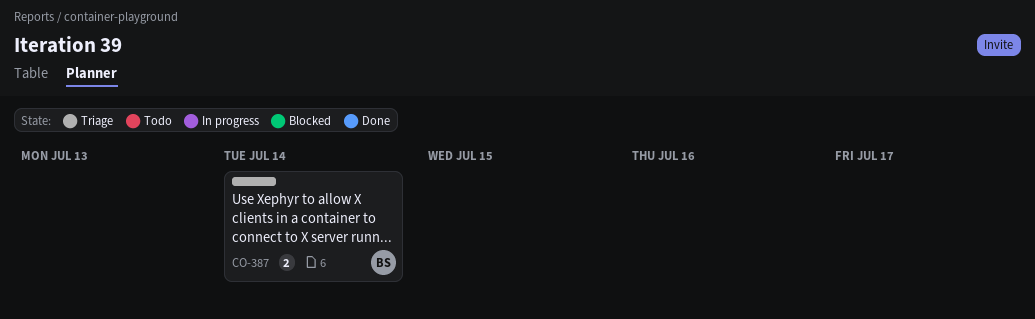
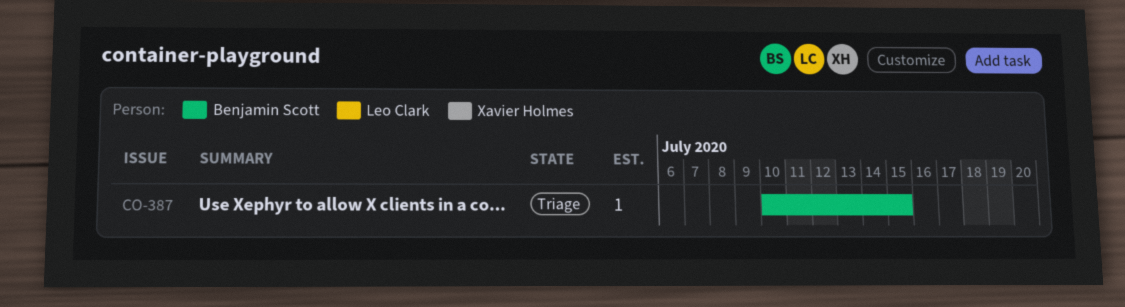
CO-387, estimate: 2 -> 1
CO-387, due: Jul 14 -> Jul 15

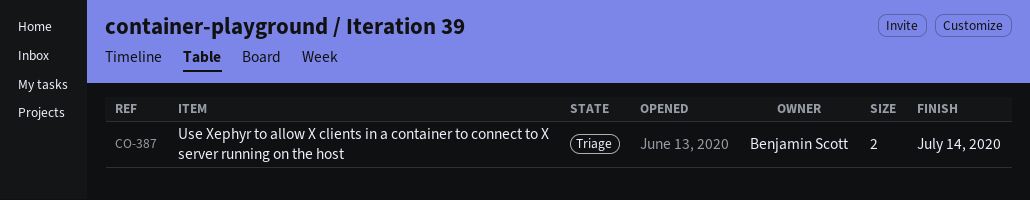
CO-387, estimate: 1 -> 2
CO-387, due: Jul 15 -> Jul 14

